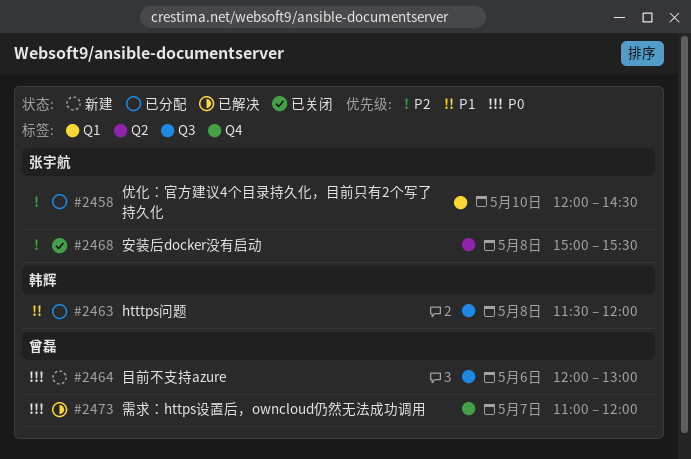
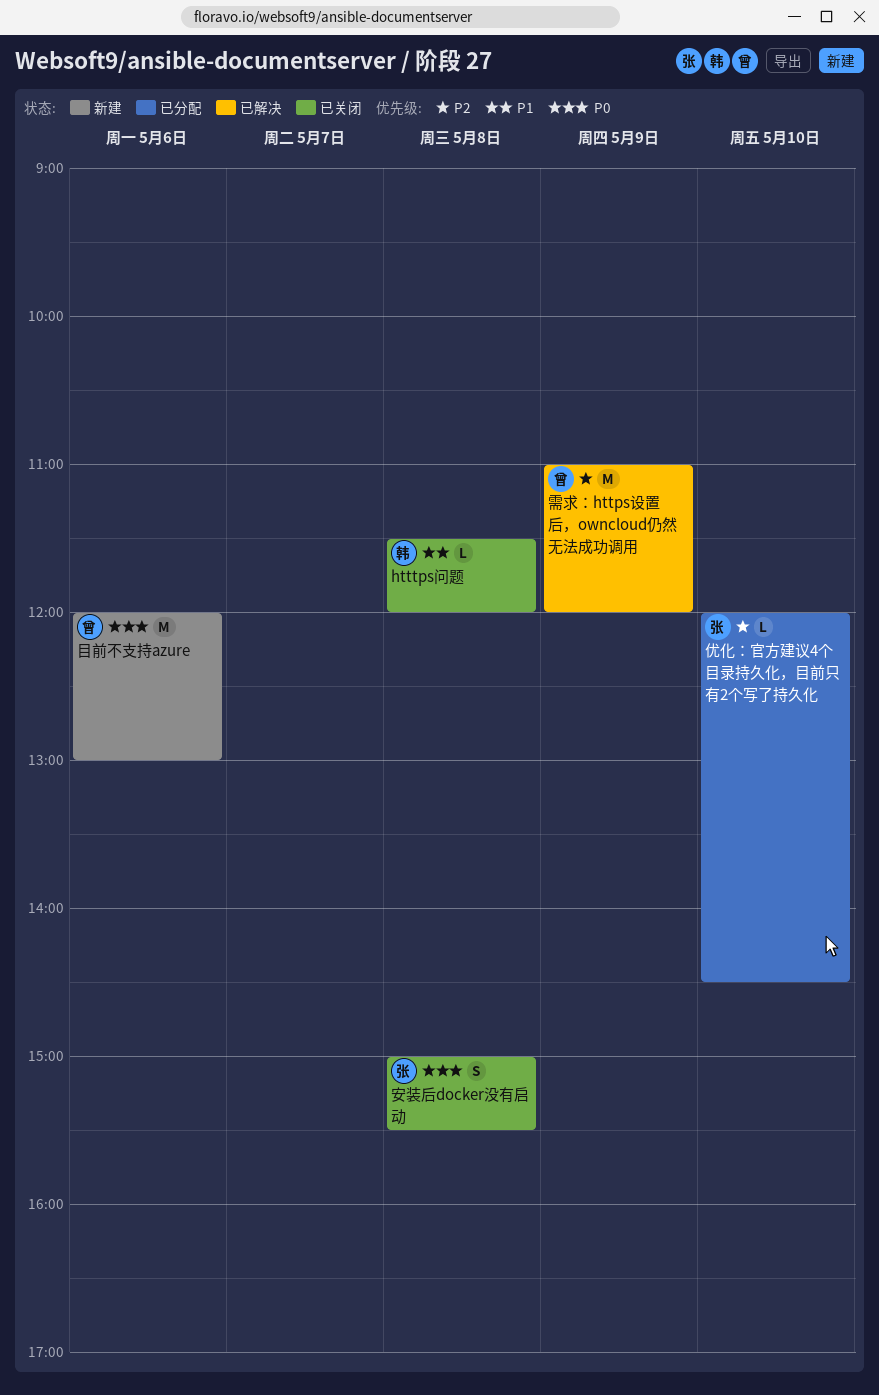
htttps问题, status: 已分配 -> 已关闭
安装后docker没有启动, priority: P2 -> P0
需求：https设置后，owncloud仍然无法成功调用, priority: P0 -> P2
需求：https设置后，owncloud仍然无法成功调用, day: May 7 -> May 9

